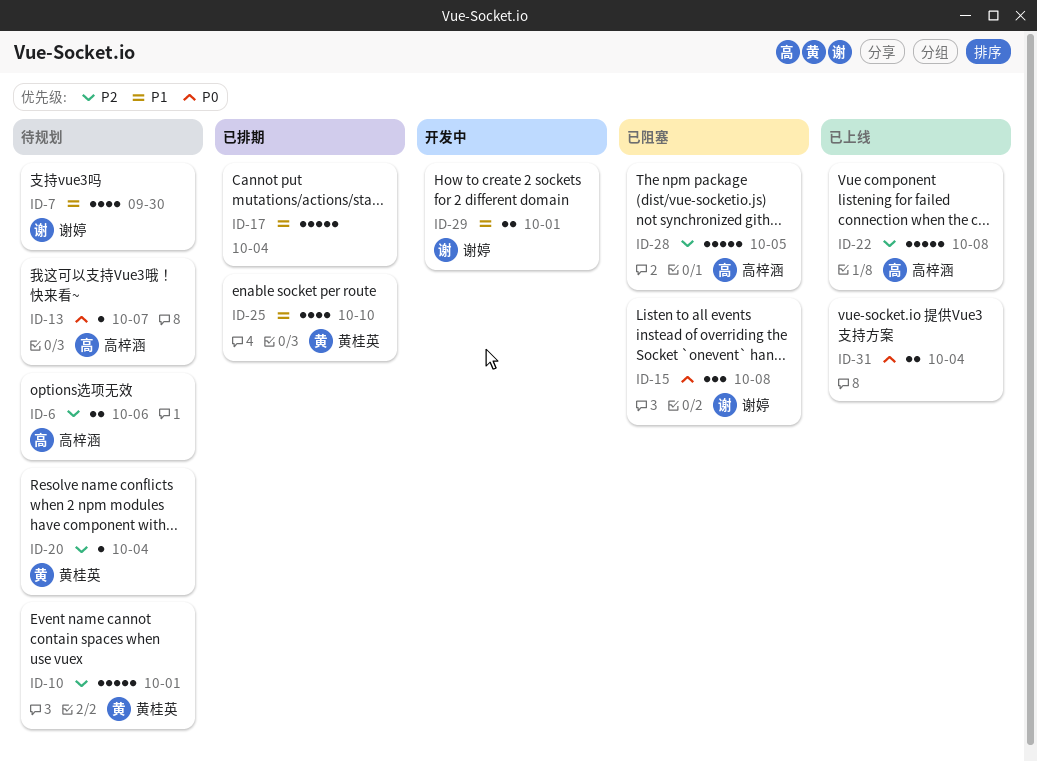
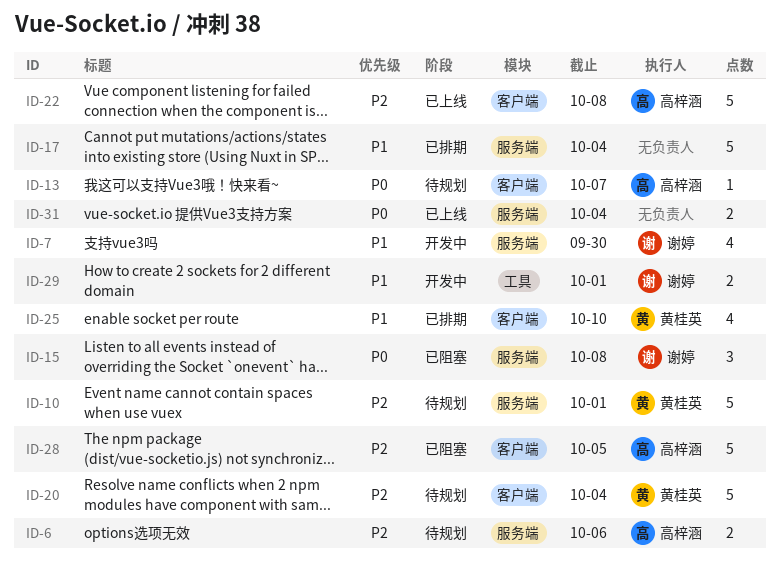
ID-7, status: 待规划 -> 开发中
ID-20, estimate: 1 -> 5

